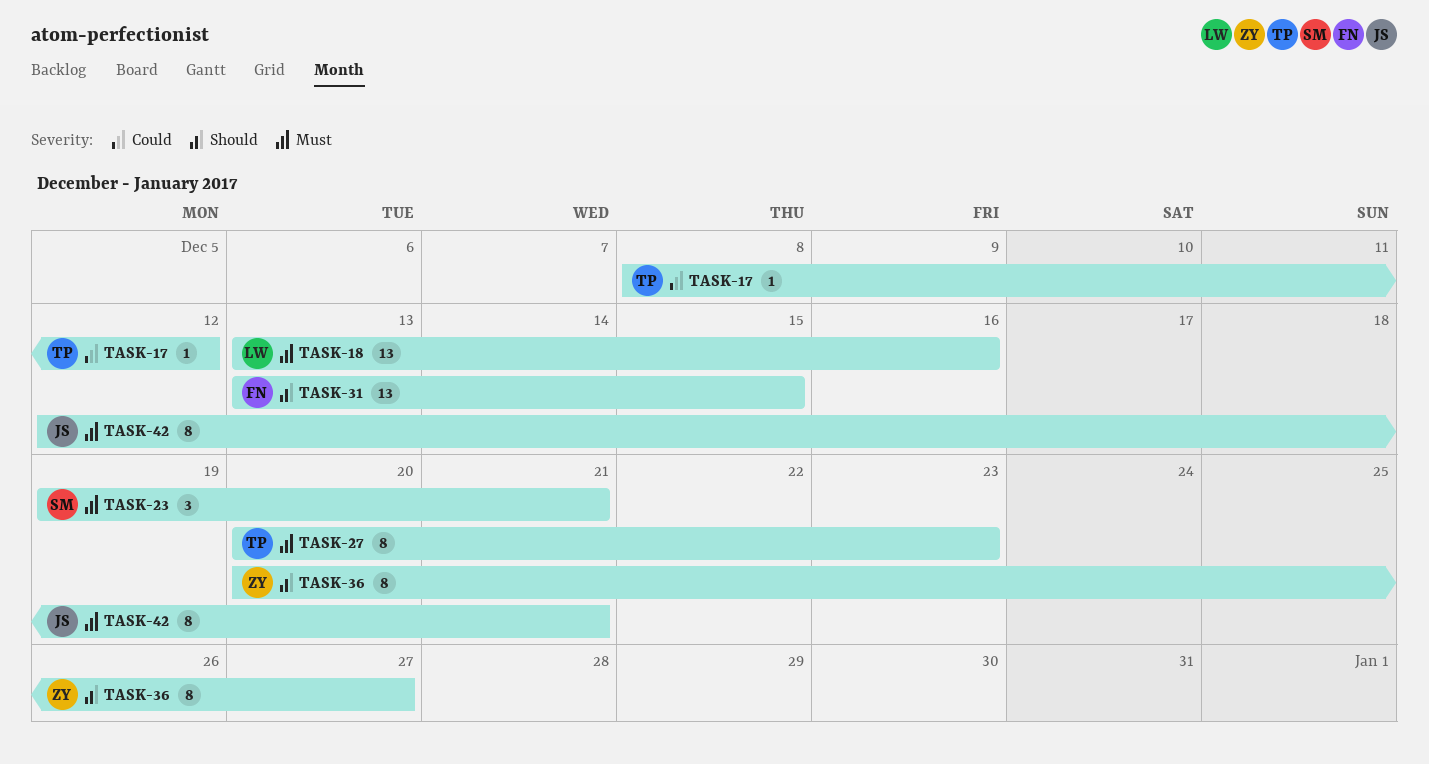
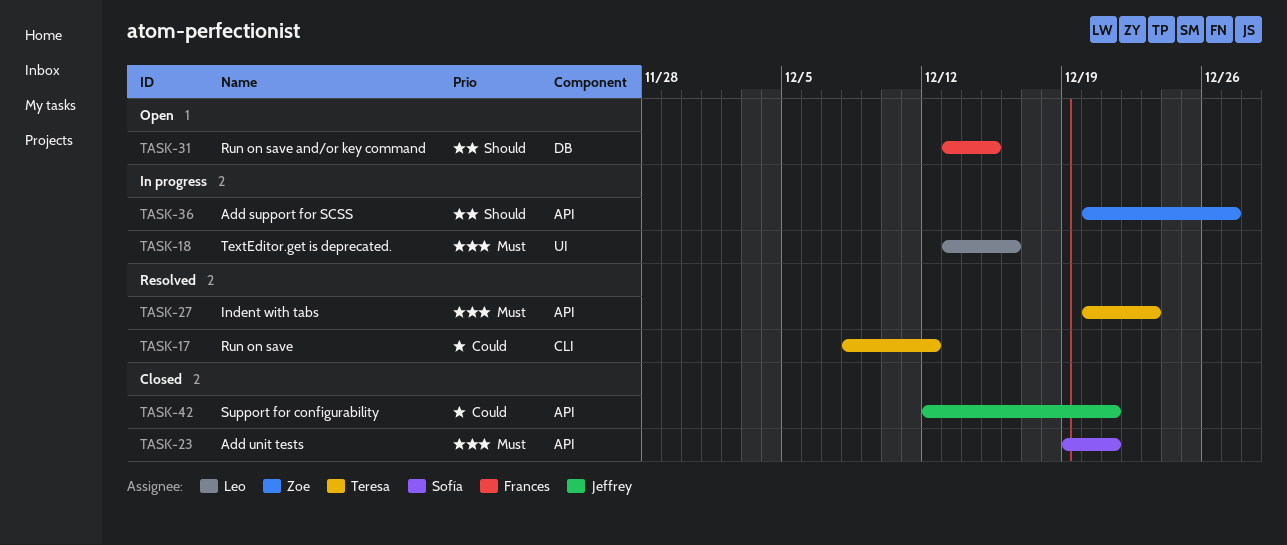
TASK-42, priority: Must -> Could

